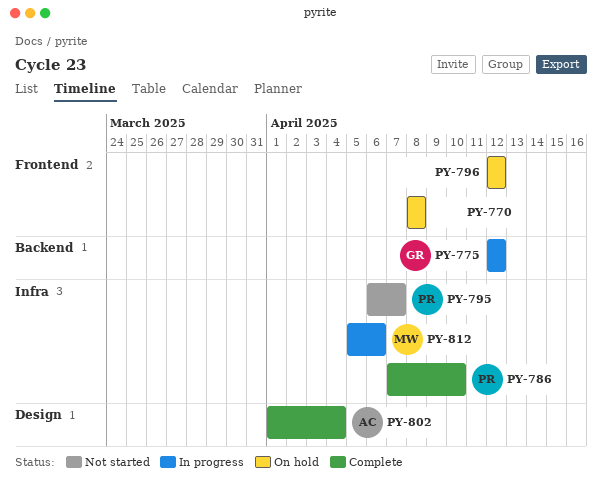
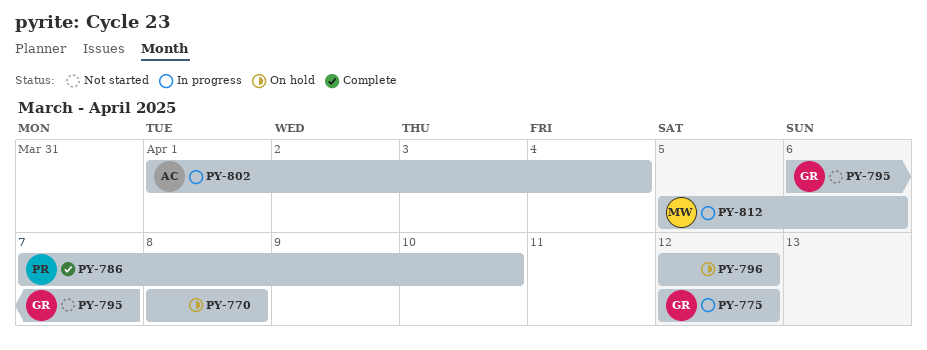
PY-795, owner: PR -> GR
PY-802, status: Complete -> In progress

